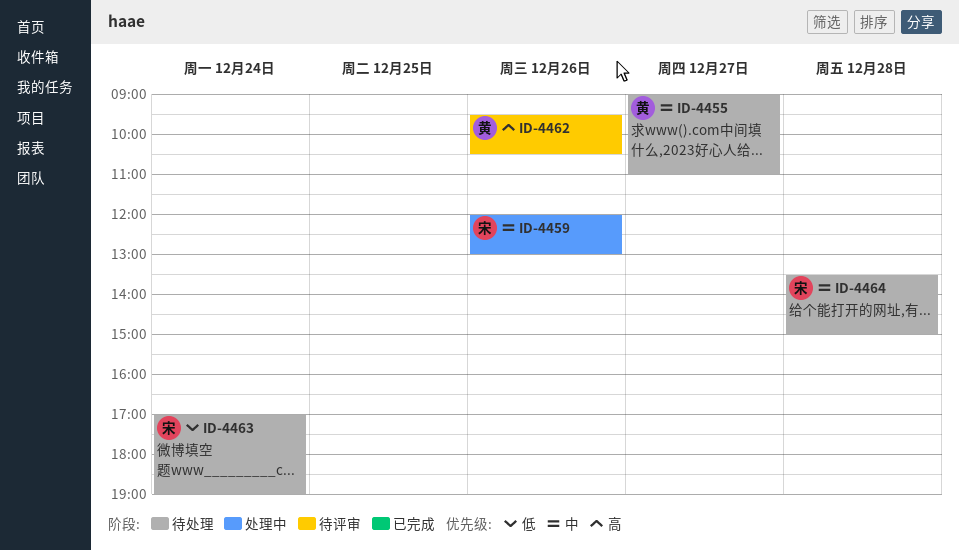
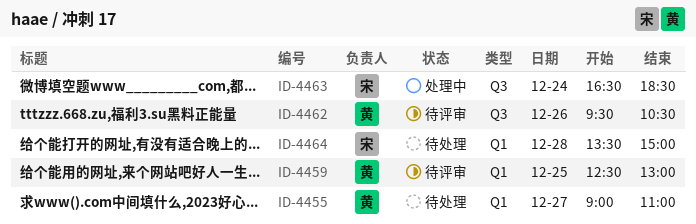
ID-4459, status: 处理中 -> 待评审
ID-4459, owner: 宋 -> 黄
ID-4459, day: Dec 26 -> Dec 25
ID-4459, begins: 12:00 -> 12:30
ID-4463, status: 待处理 -> 处理中
ID-4463, begins: 17:00 -> 16:30
ID-4463, ends: 19:00 -> 18:30

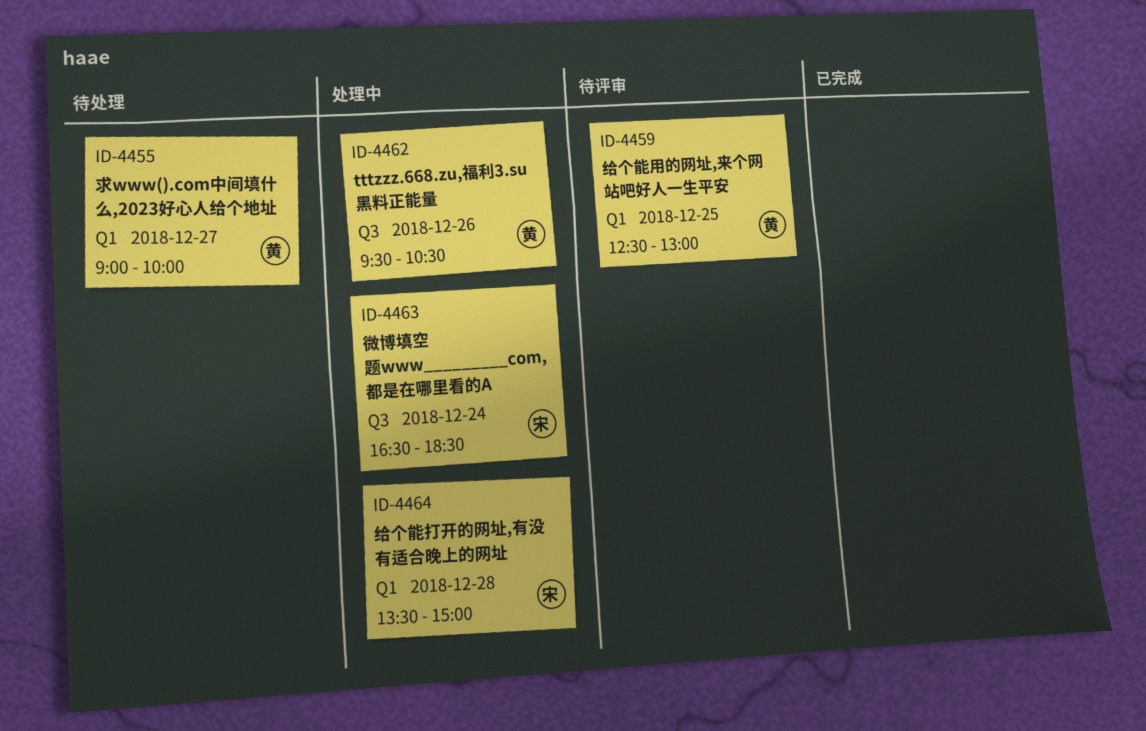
ID-4455, ends: 11:00 -> 10:00
ID-4462, status: 待评审 -> 处理中
ID-4464, status: 待处理 -> 处理中

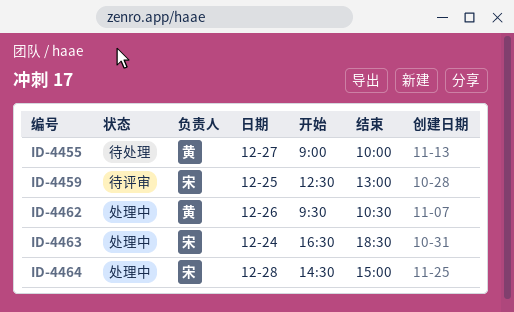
ID-4459, owner: 黄 -> 宋
ID-4464, begins: 13:30 -> 14:30

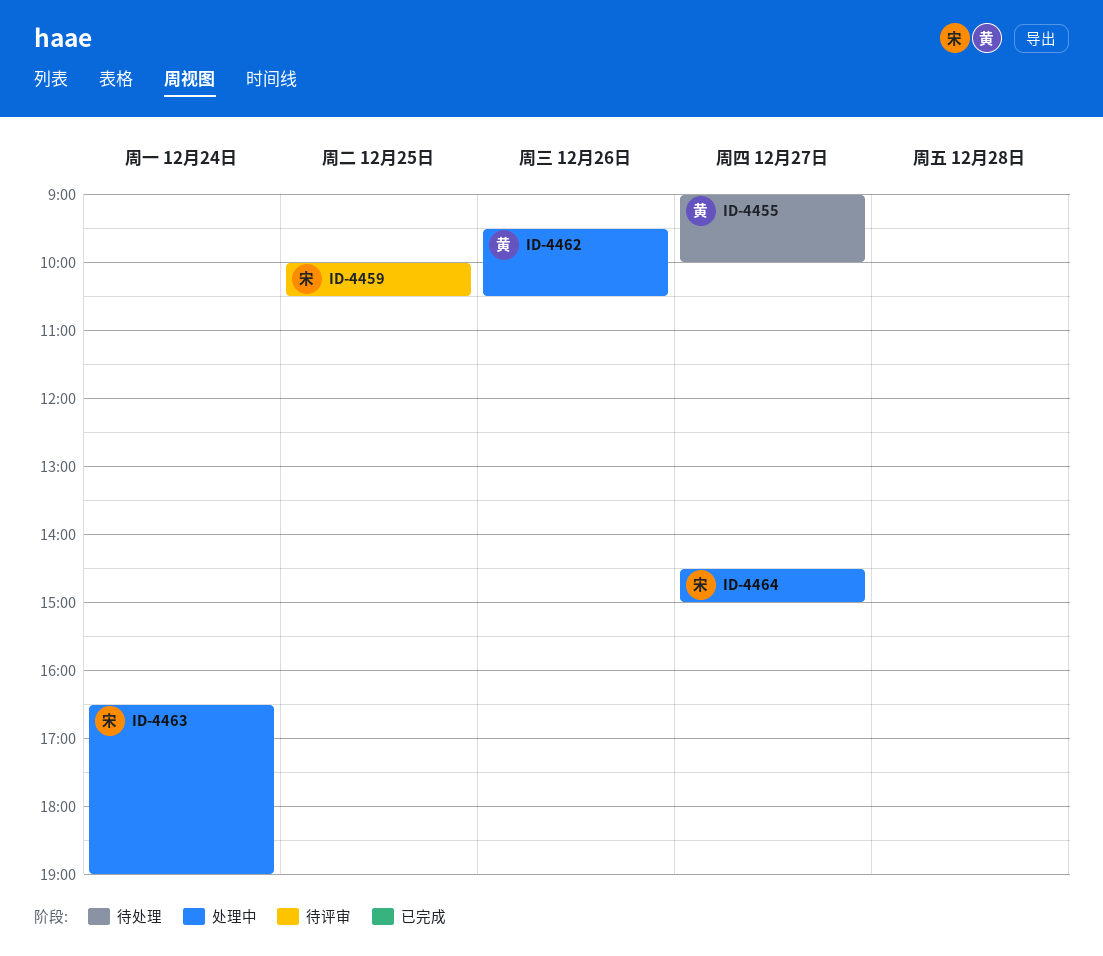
ID-4459, begins: 12:30 -> 10:00
ID-4459, ends: 13:00 -> 10:30
ID-4463, ends: 18:30 -> 19:00
ID-4464, day: Dec 28 -> Dec 27

